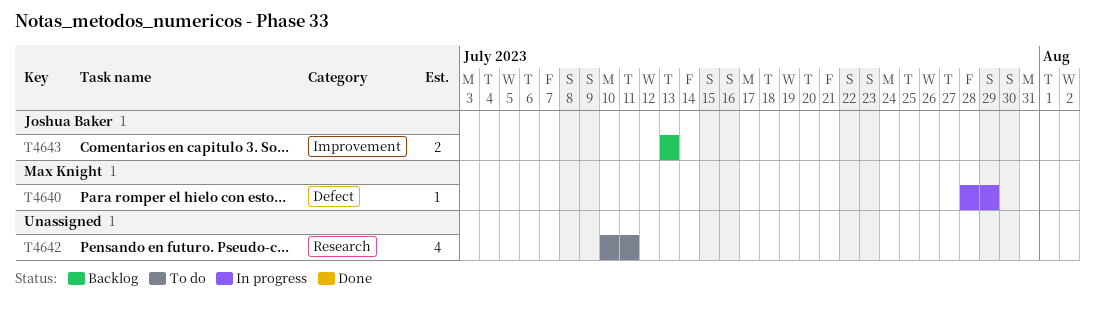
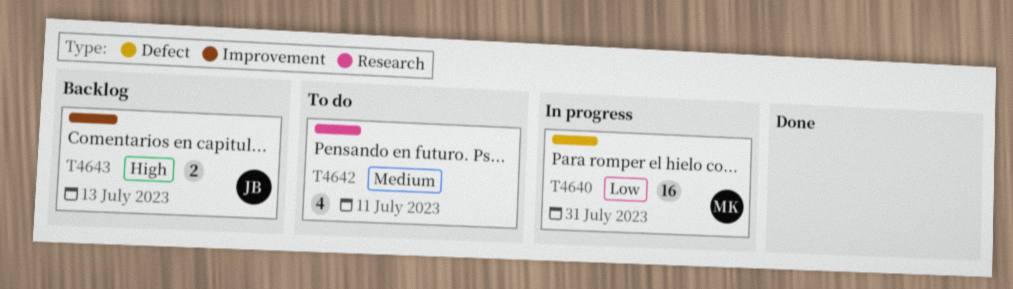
T4640, estimate: 1 -> 16
T4640, due: Jul 29 -> Jul 31

